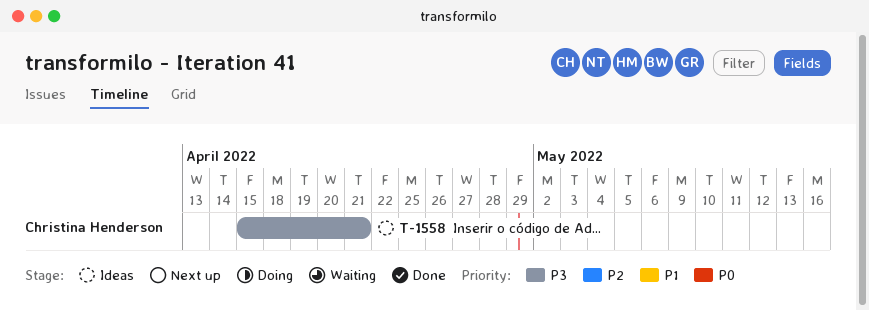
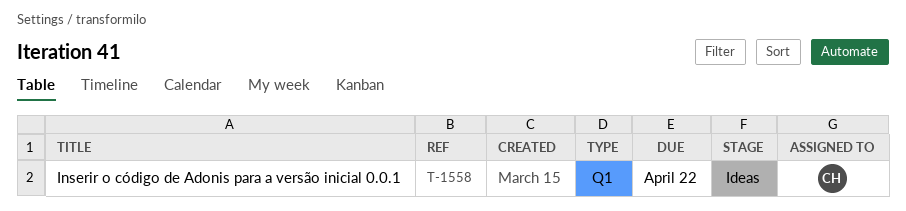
T-1558, due: Apr 21 -> Apr 22

